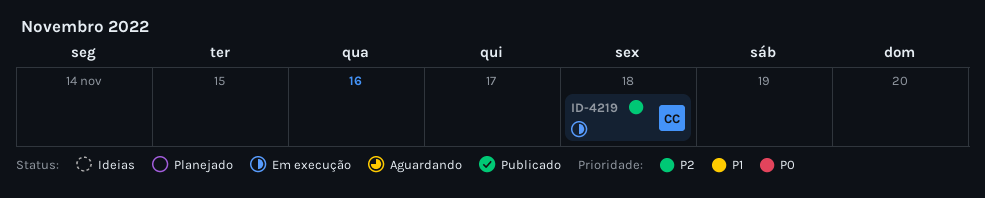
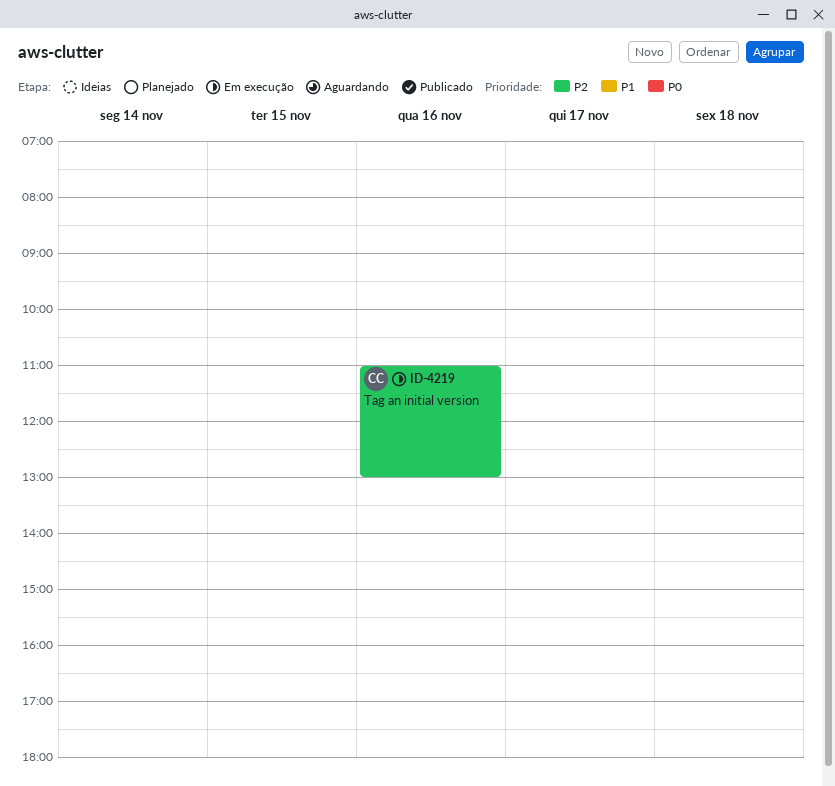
ID-4219, day: Nov 18 -> Nov 16

